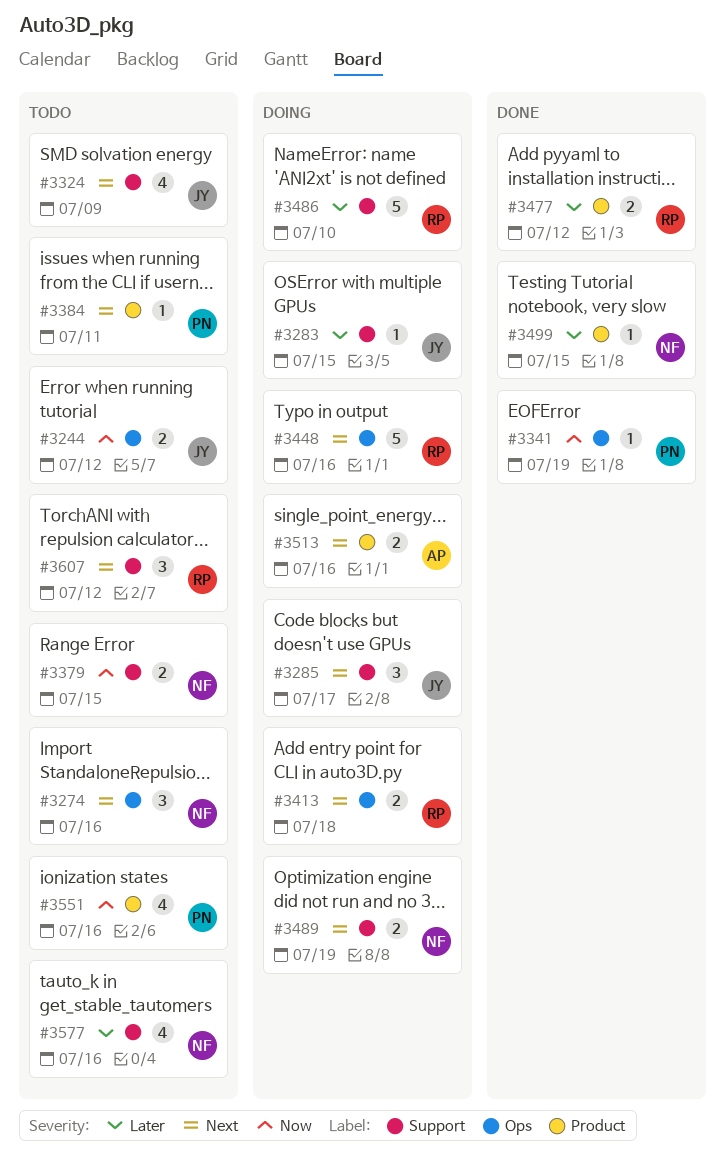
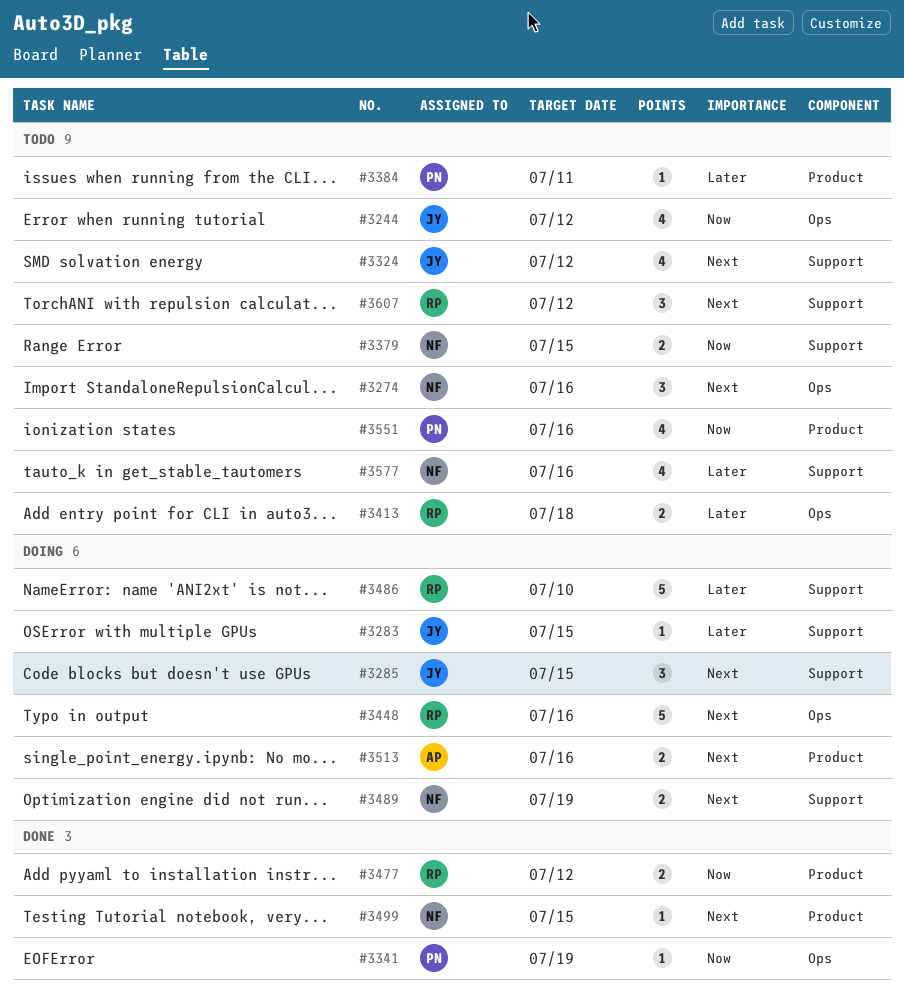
#3244, estimate: 2 -> 4
#3285, due: Jul 17 -> Jul 15
#3324, due: Jul 9 -> Jul 12
#3384, priority: Next -> Later
#3413, status: Doing -> Todo
#3413, priority: Next -> Later
#3477, priority: Later -> Now
#3499, priority: Later -> Next

